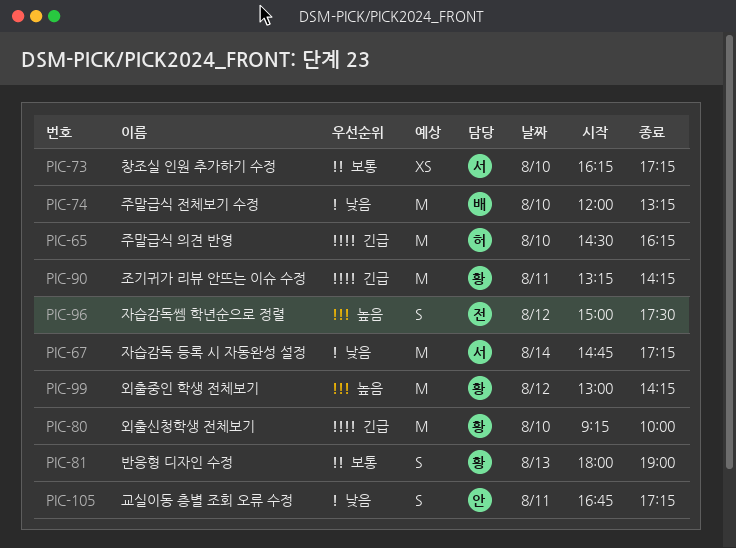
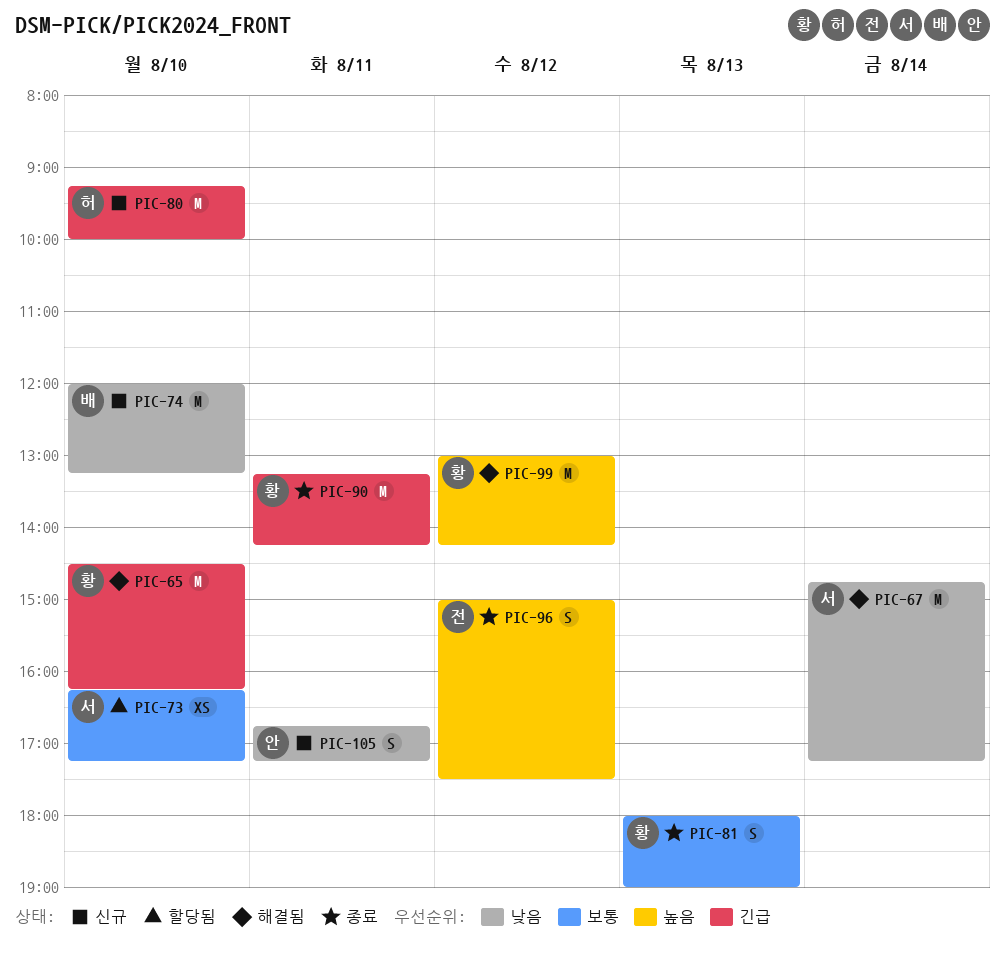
PIC-65, owner: 허 -> 황
PIC-80, owner: 황 -> 허

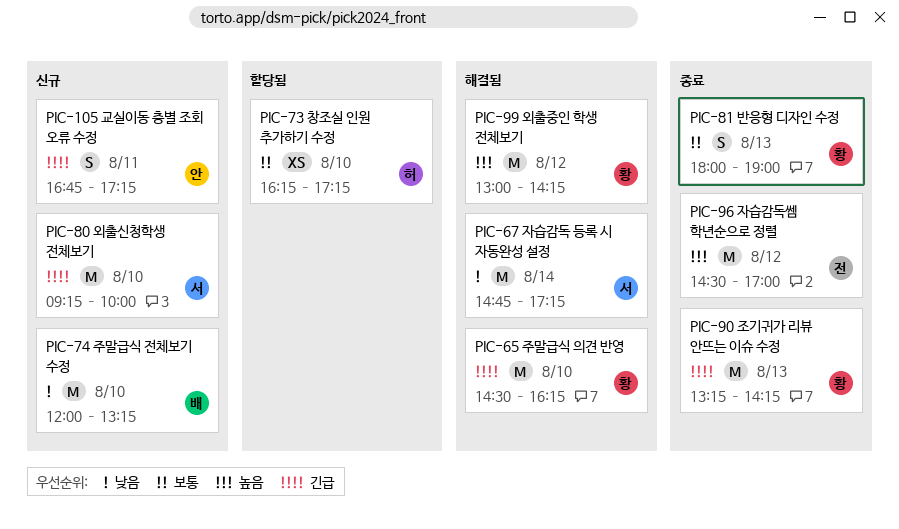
PIC-73, owner: 서 -> 허
PIC-80, owner: 허 -> 서
PIC-90, day: Aug 11 -> Aug 13
PIC-96, estimate: S -> M
PIC-96, begins: 15:00 -> 14:30
PIC-96, ends: 17:30 -> 17:00
PIC-105, priority: 낮음 -> 긴급

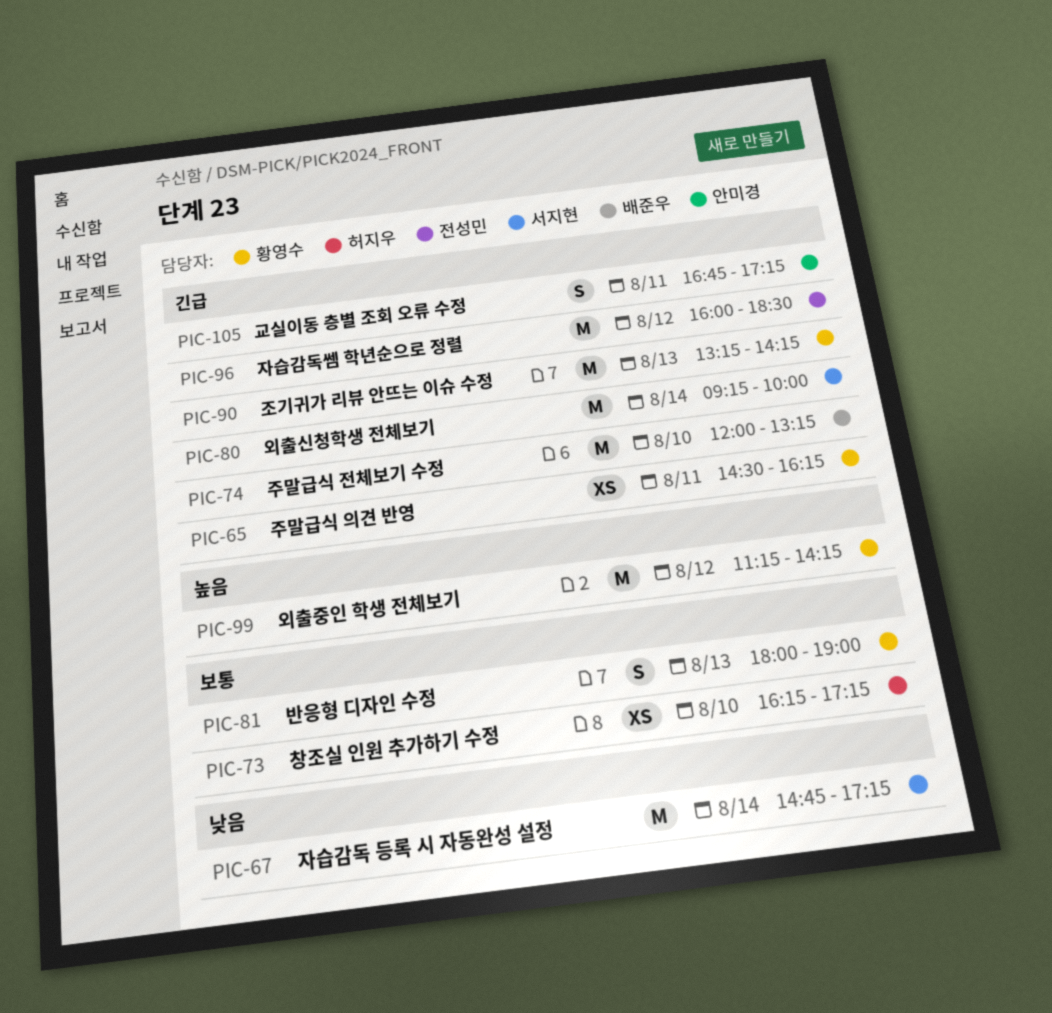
PIC-65, estimate: M -> XS
PIC-65, day: Aug 10 -> Aug 11
PIC-74, priority: 낮음 -> 긴급
PIC-80, day: Aug 10 -> Aug 14
PIC-96, priority: 높음 -> 긴급
PIC-96, begins: 14:30 -> 16:00
PIC-96, ends: 17:00 -> 18:30
PIC-99, begins: 13:00 -> 11:15

